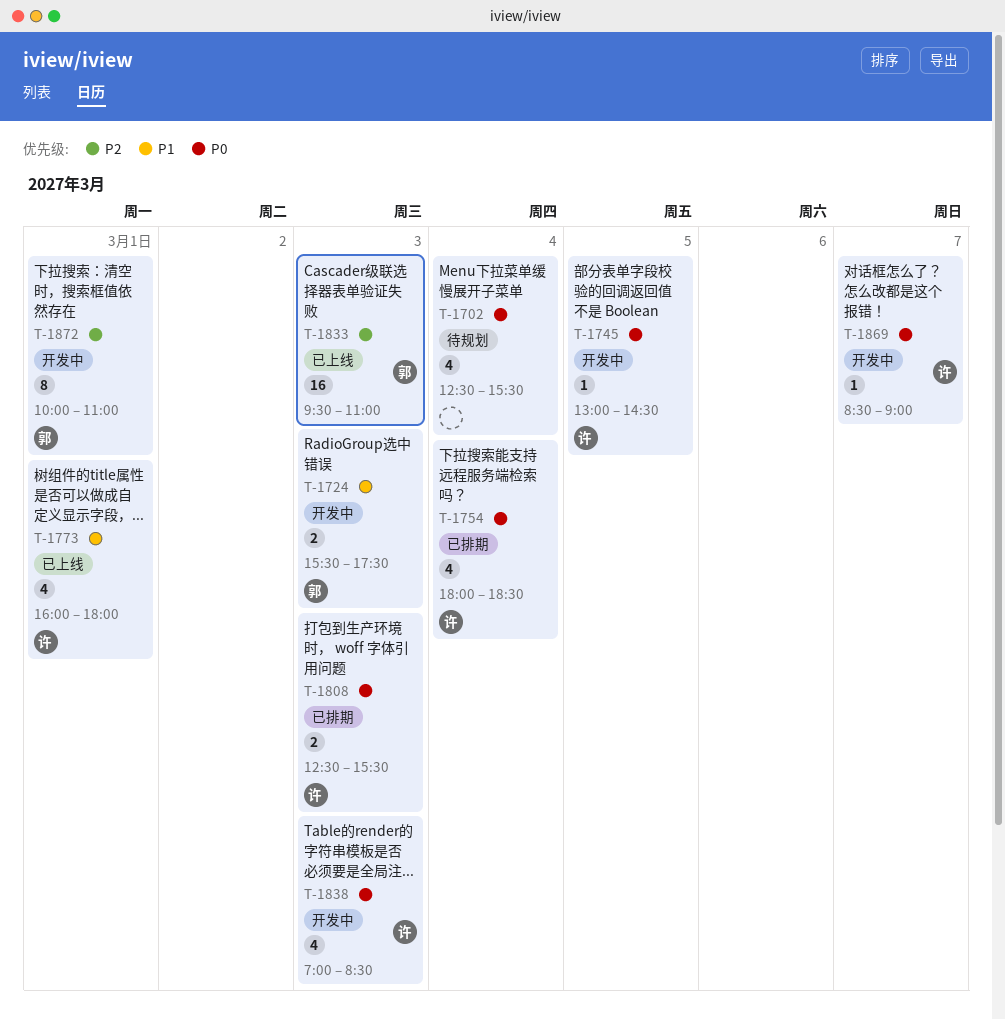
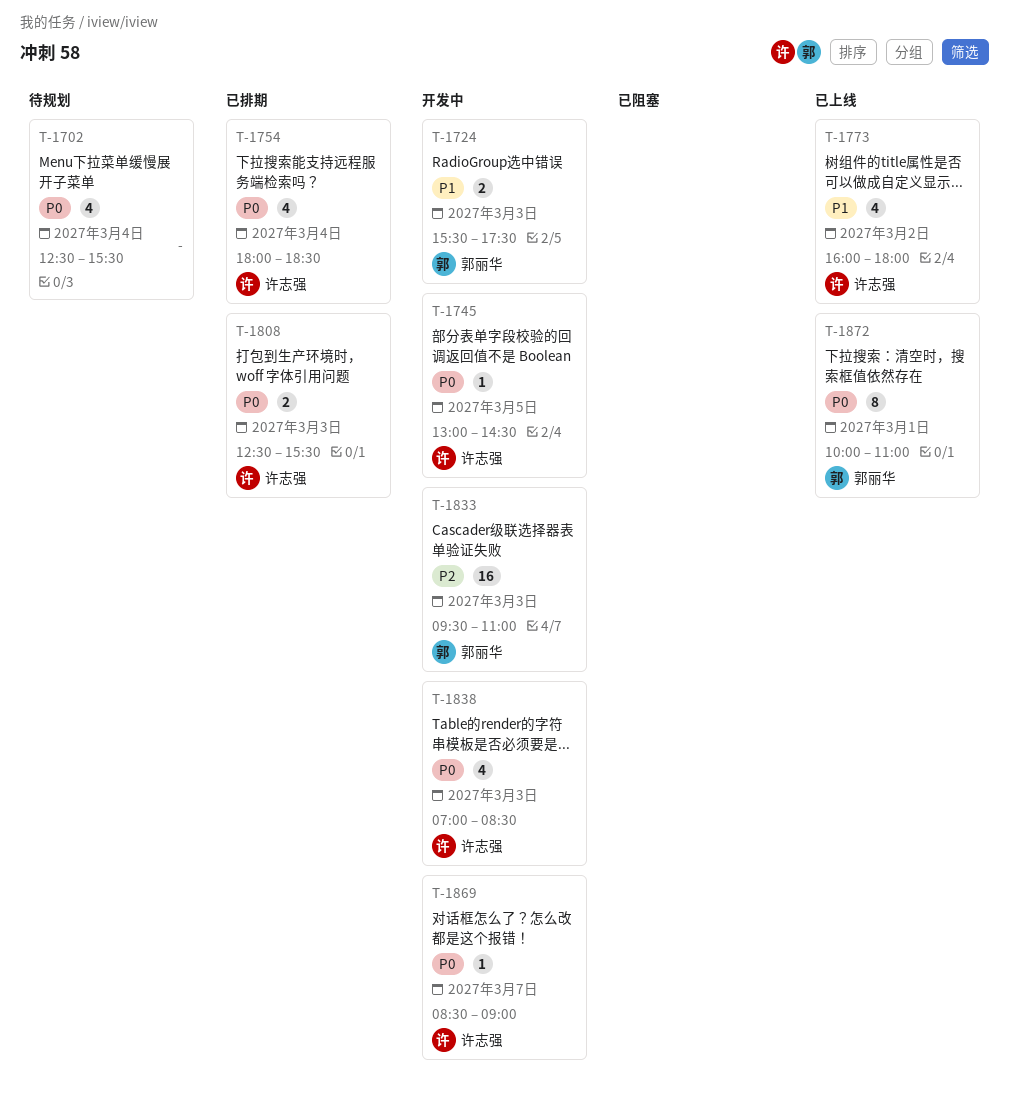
T-1773, day: Mar 1 -> Mar 2
T-1833, status: 已上线 -> 开发中
T-1872, status: 开发中 -> 已上线
T-1872, priority: P2 -> P0

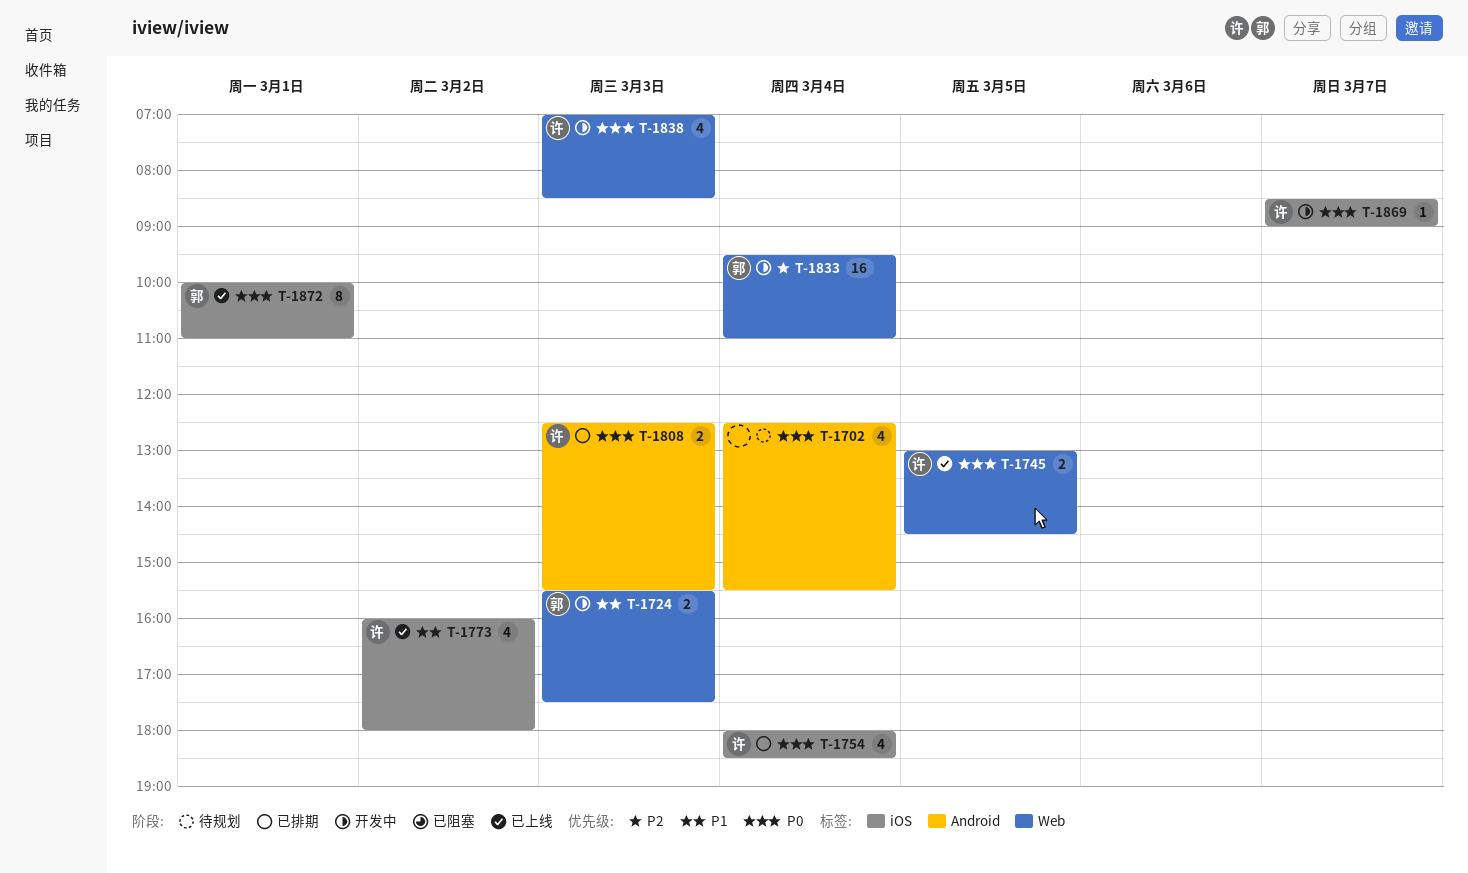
T-1745, status: 开发中 -> 已上线
T-1745, estimate: 1 -> 2
T-1833, day: Mar 3 -> Mar 4

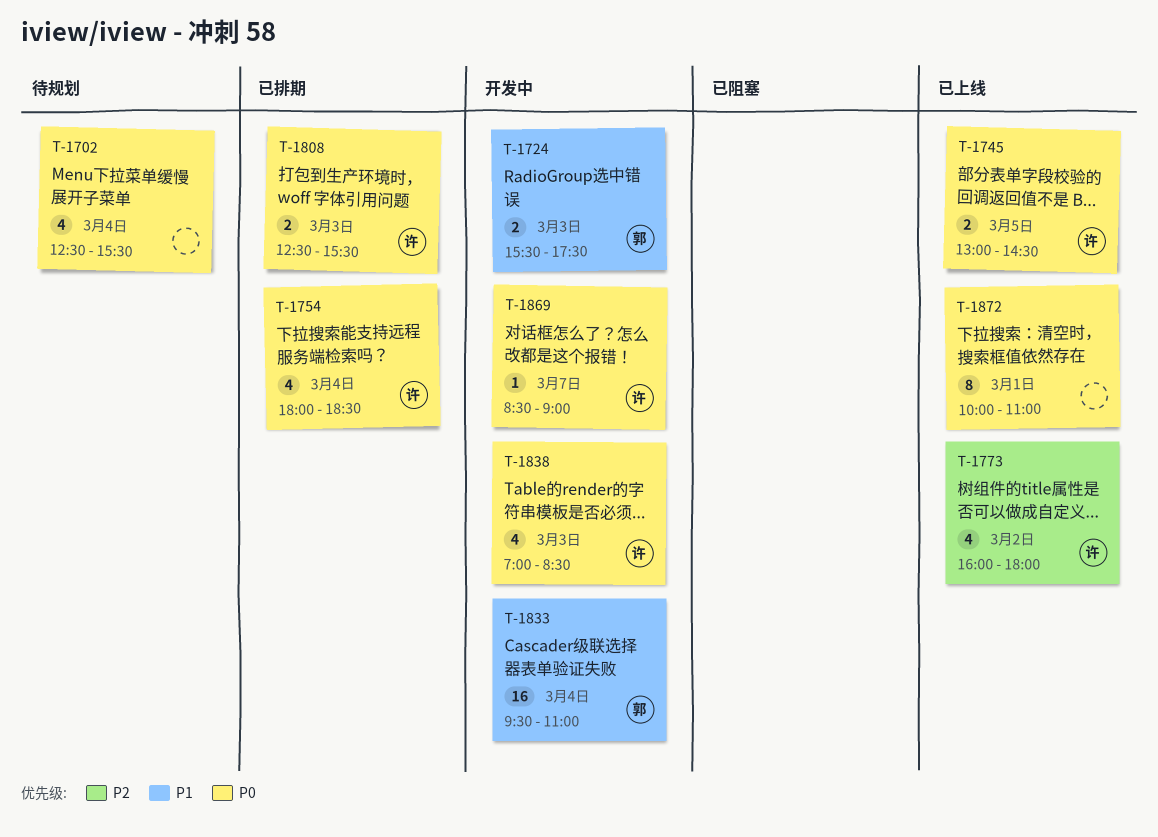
T-1773, priority: P1 -> P2
T-1833, priority: P2 -> P1
T-1872, owner: 郭 -> none

